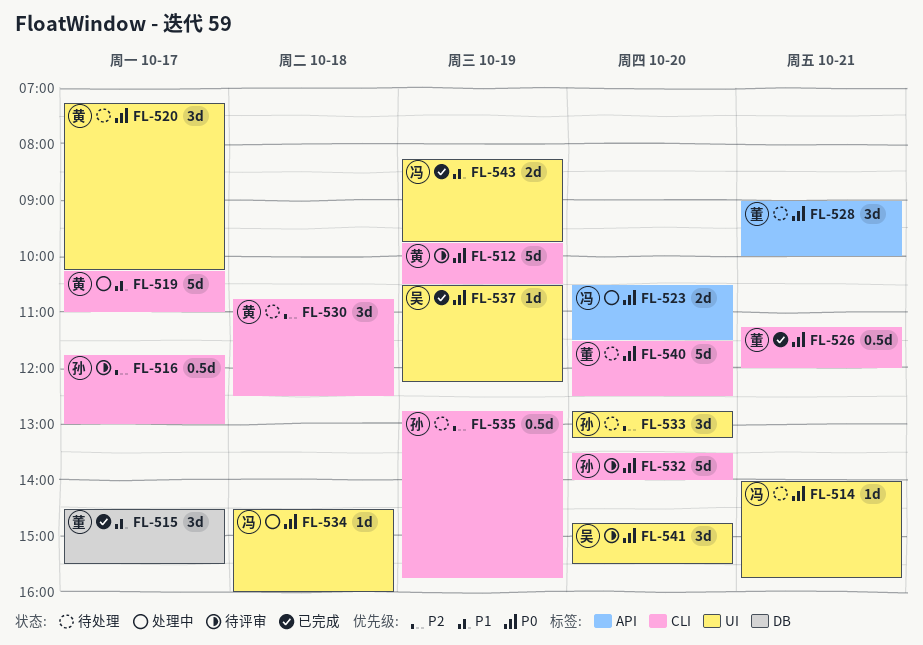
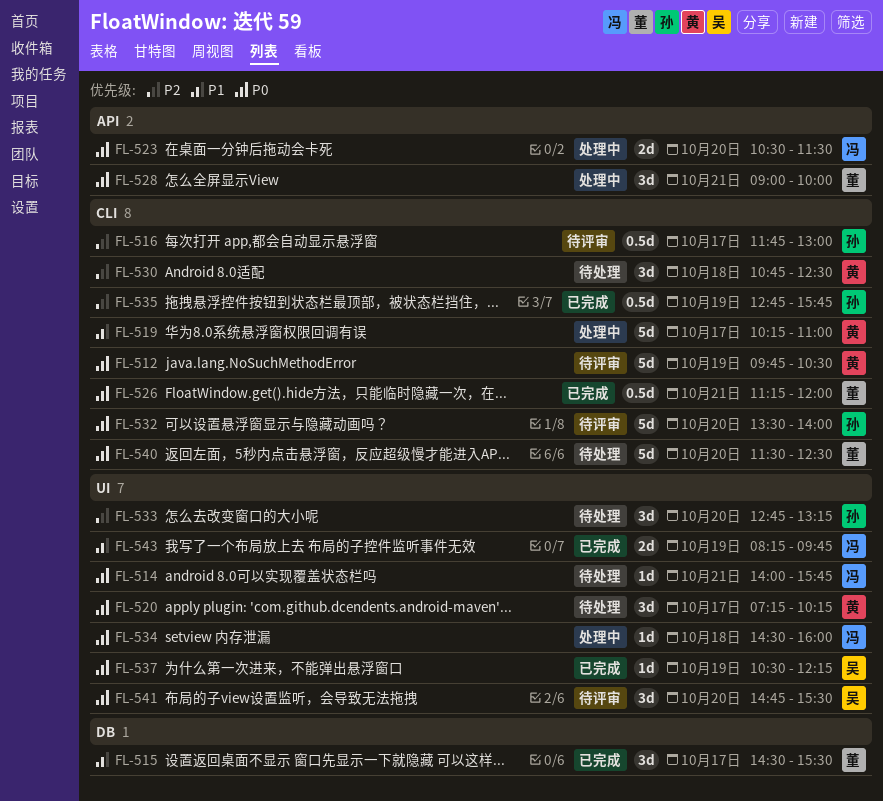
FL-528, status: 待处理 -> 处理中
FL-535, status: 待处理 -> 已完成

